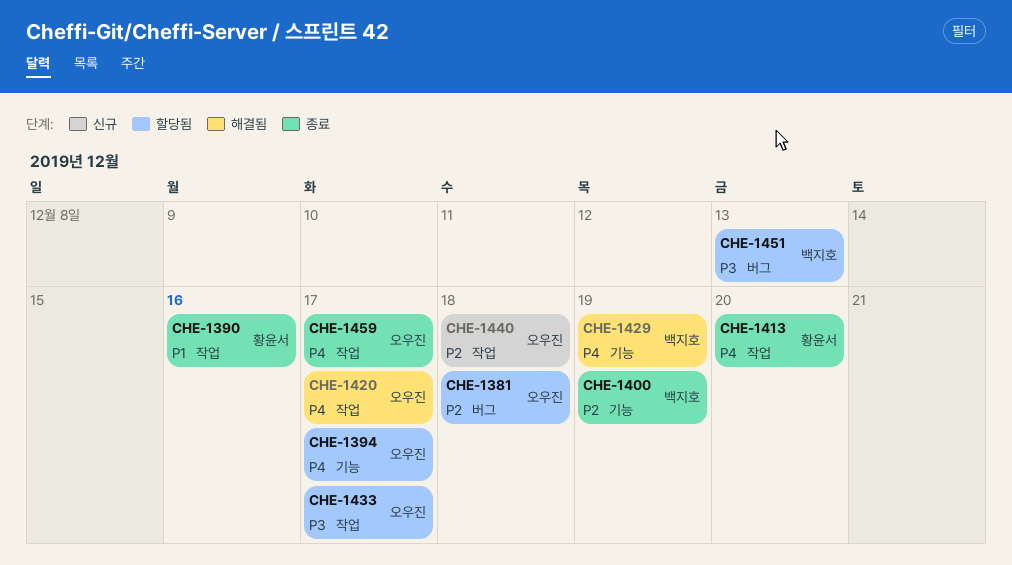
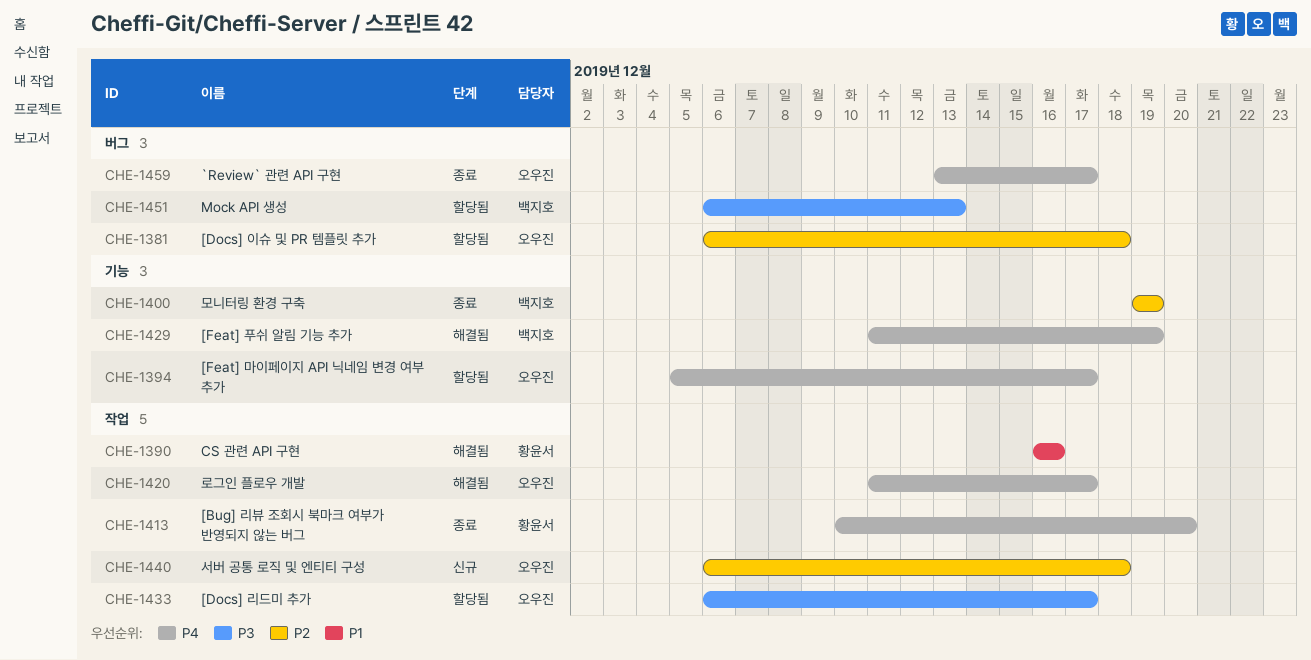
CHE-1390, status: 종료 -> 해결됨
CHE-1459, label: 작업 -> 버그

